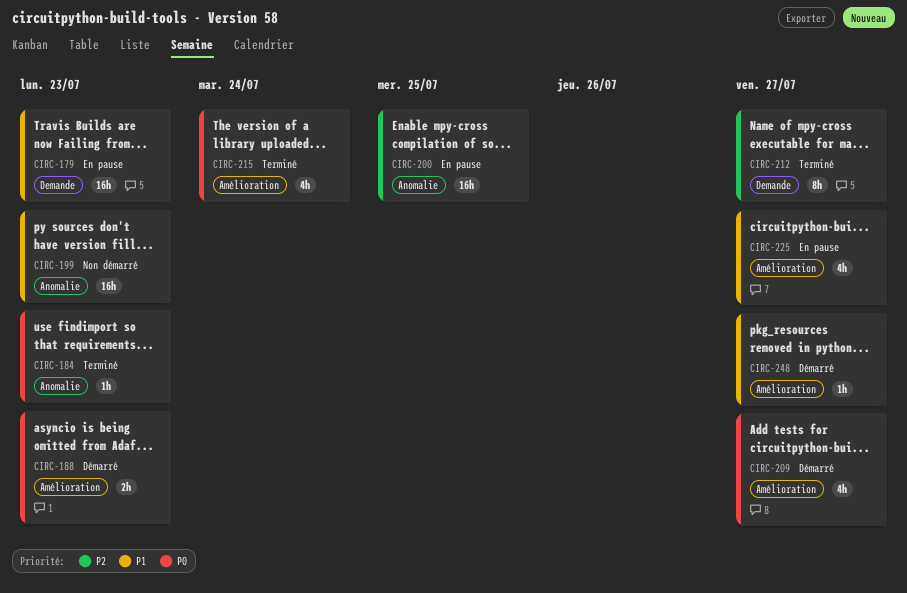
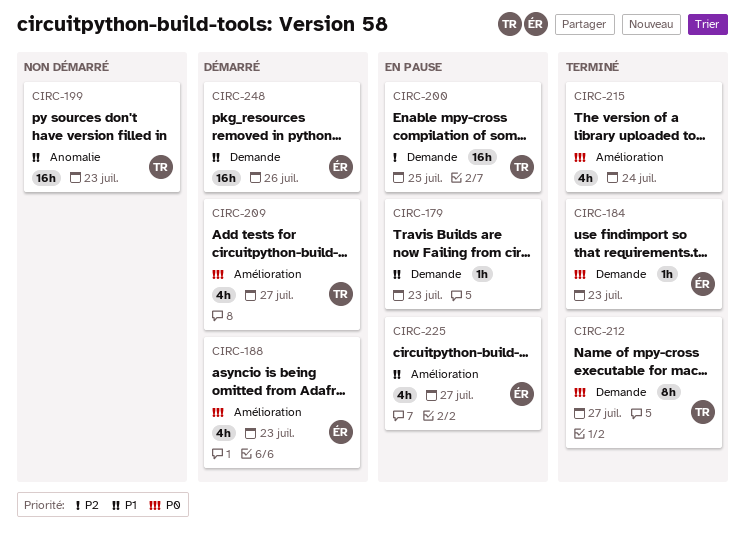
CIRC-179, estimate: 16h -> 1h
CIRC-184, label: Anomalie -> Demande
CIRC-188, estimate: 2h -> 4h
CIRC-200, label: Anomalie -> Demande
CIRC-212, priority: P2 -> P0
CIRC-248, label: Amélioration -> Demande
CIRC-248, estimate: 1h -> 16h
CIRC-248, due: Jul 27 -> Jul 26

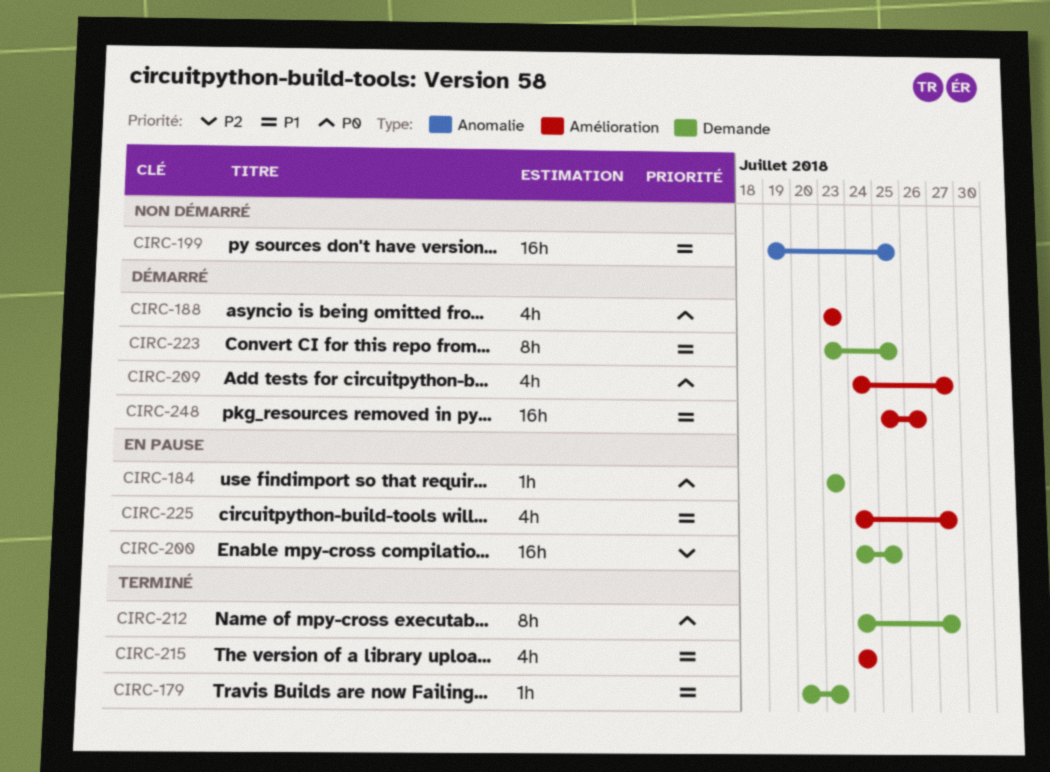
CIRC-179, status: En pause -> Terminé
CIRC-184, status: Terminé -> En pause
CIRC-199, due: Jul 23 -> Jul 25
CIRC-215, priority: P0 -> P1
CIRC-223: none -> present
CIRC-248, label: Demande -> Amélioration

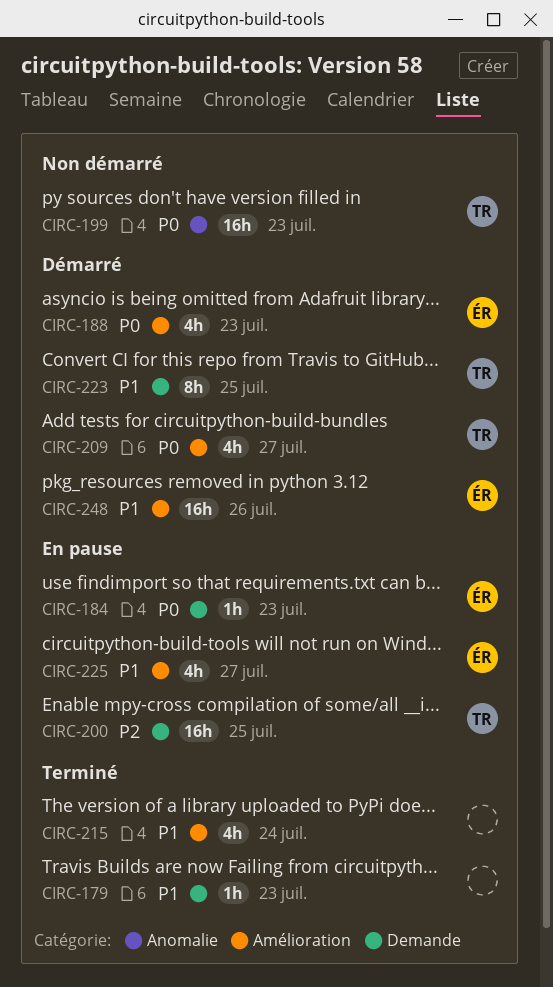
CIRC-199, priority: P1 -> P0
CIRC-199, due: Jul 25 -> Jul 23
CIRC-212: present -> none

